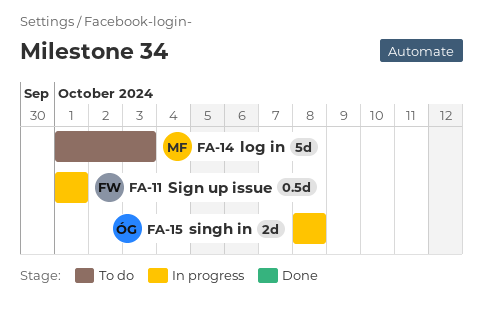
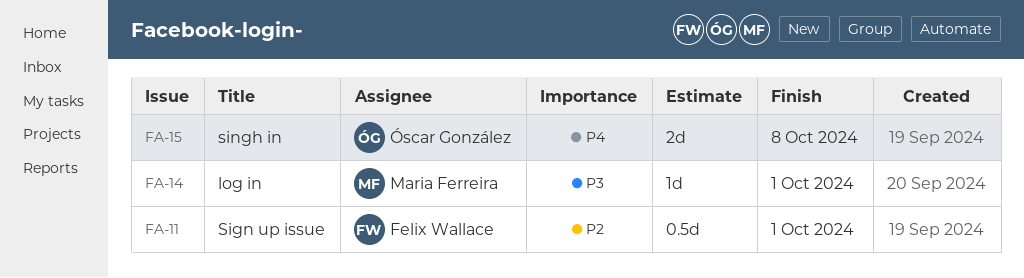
FA-14, estimate: 5d -> 1d
FA-14, due: Oct 3 -> Oct 1

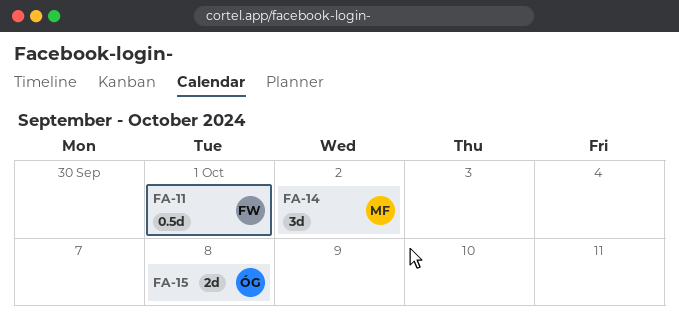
FA-14, estimate: 1d -> 3d
FA-14, due: Oct 1 -> Oct 2

